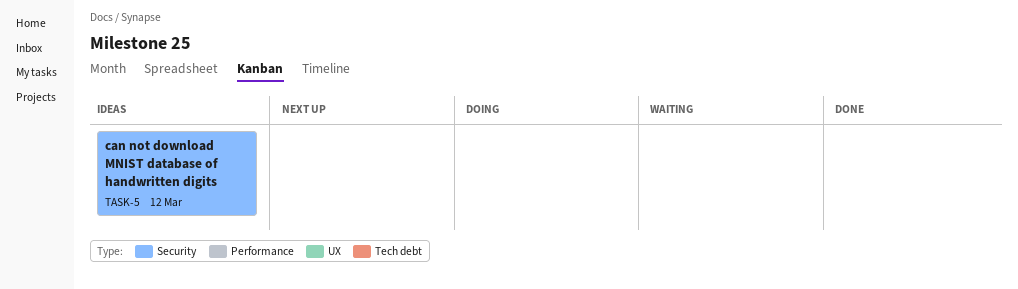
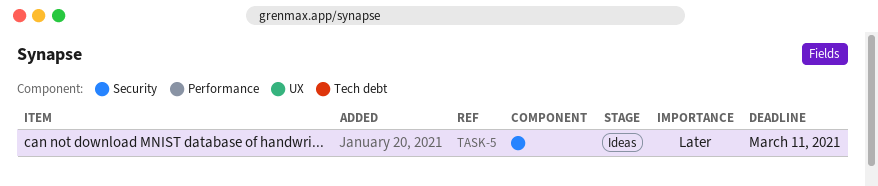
TASK-5, due: Mar 12 -> Mar 11

